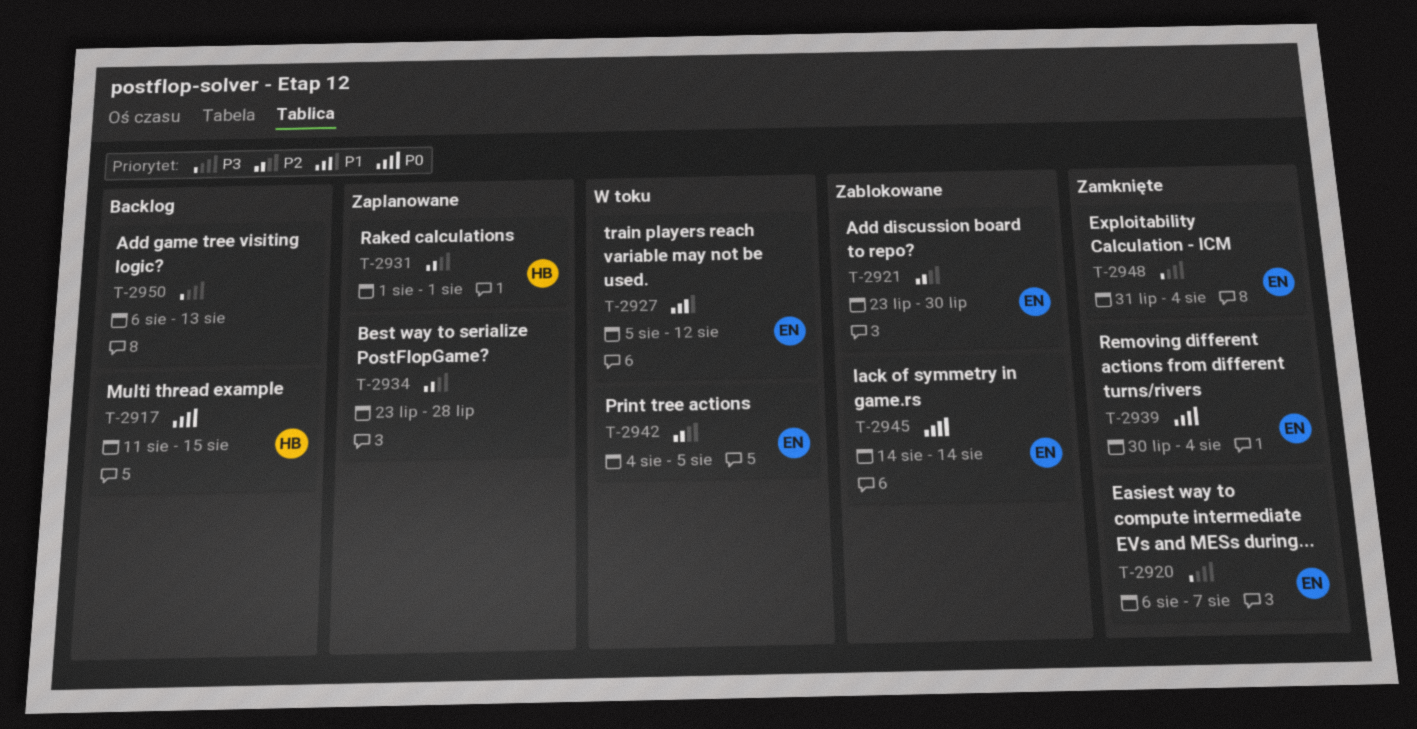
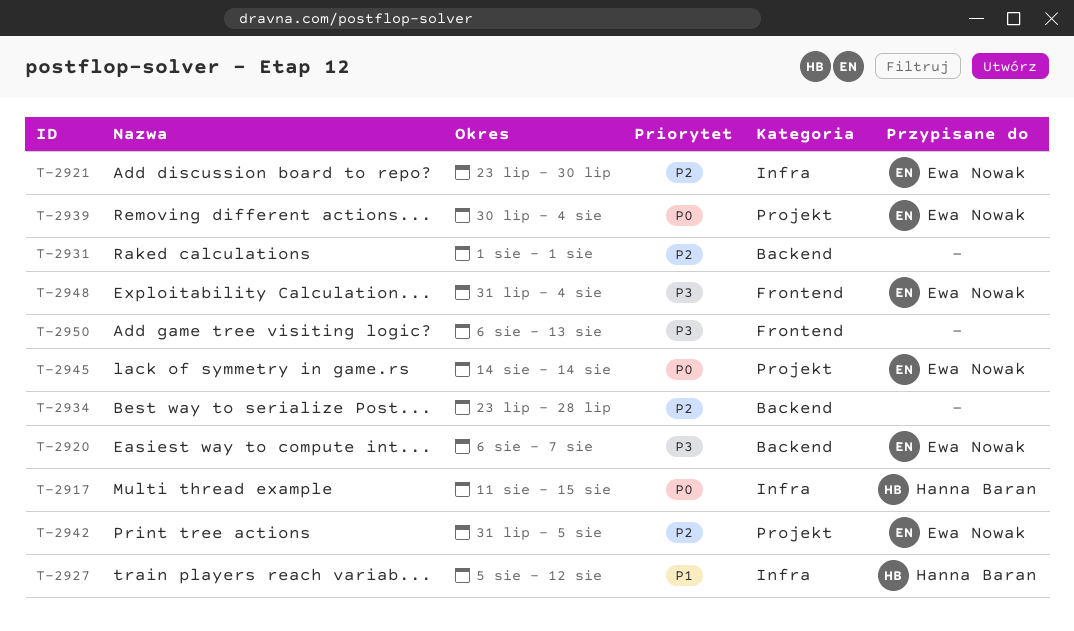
T-2927, owner: Ewa Nowak -> Hanna Baran
T-2931, owner: Hanna Baran -> none
T-2942, start: Aug 4 -> Jul 31

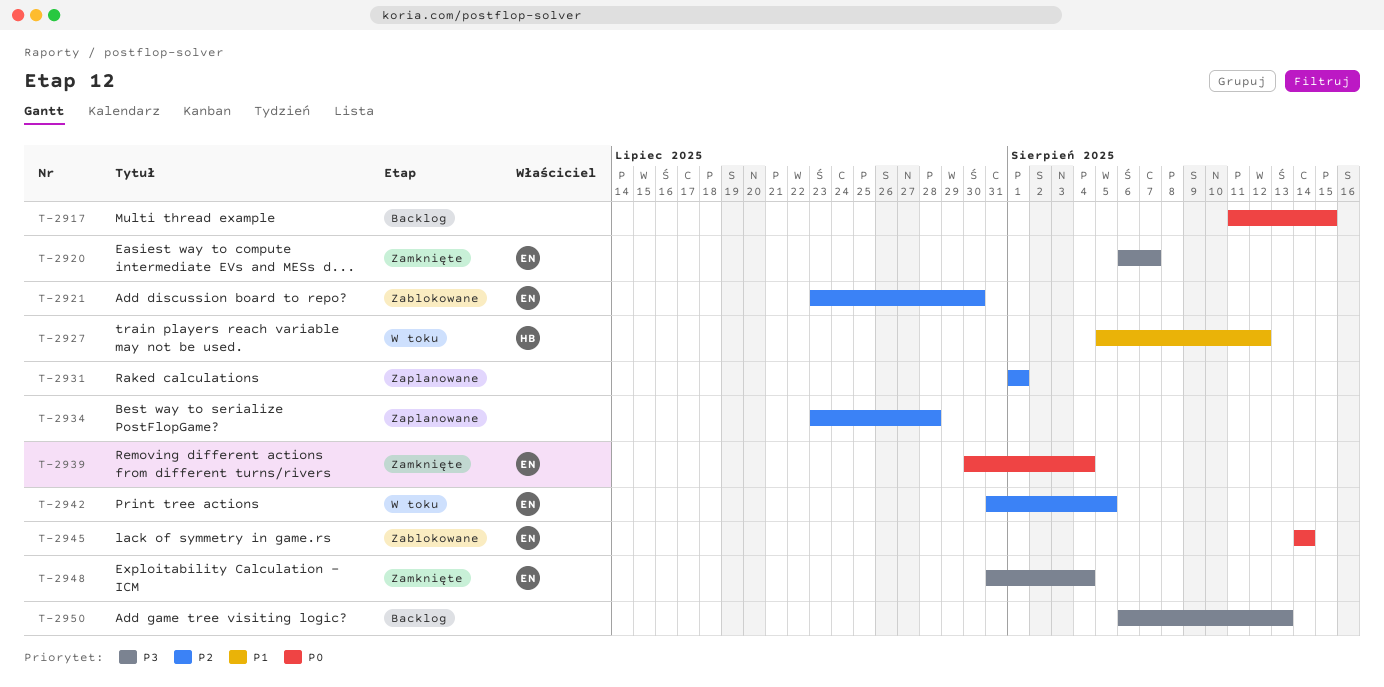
T-2917, owner: Hanna Baran -> none

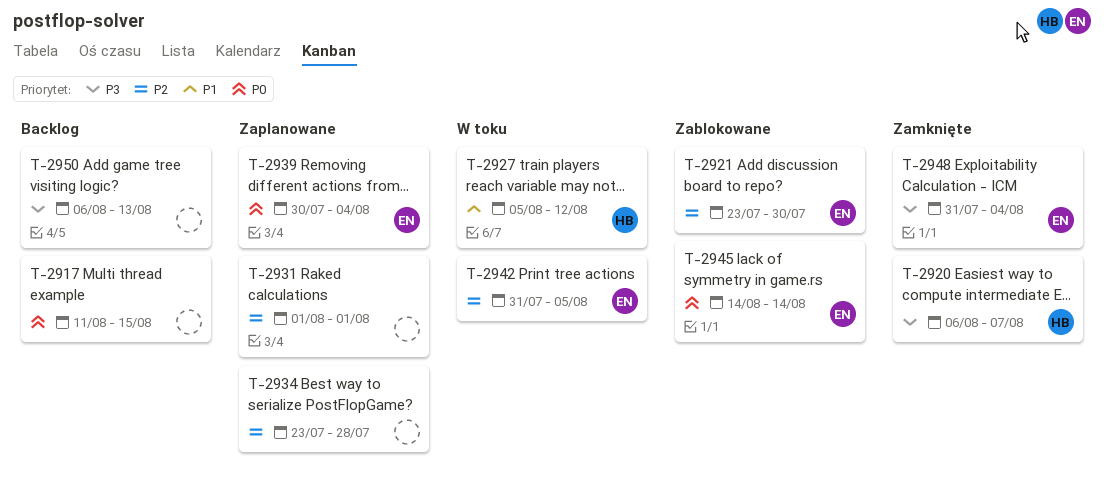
T-2920, owner: EN -> HB
T-2939, status: Zamknięte -> Zaplanowane

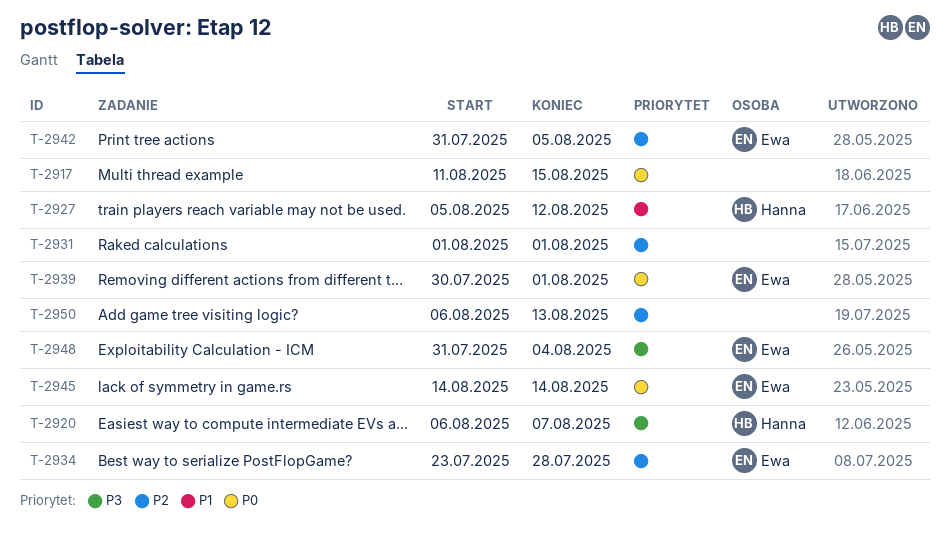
T-2921: present -> none
T-2934, owner: none -> Ewa
T-2939, due: Aug 4 -> Aug 1
T-2950, priority: P3 -> P2

